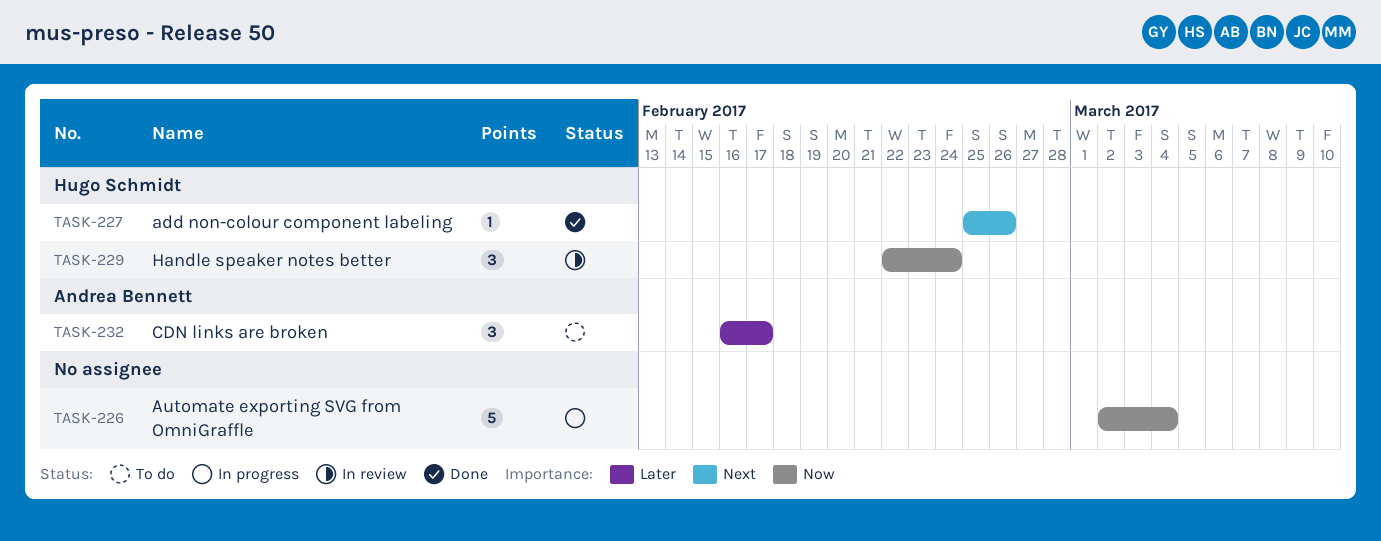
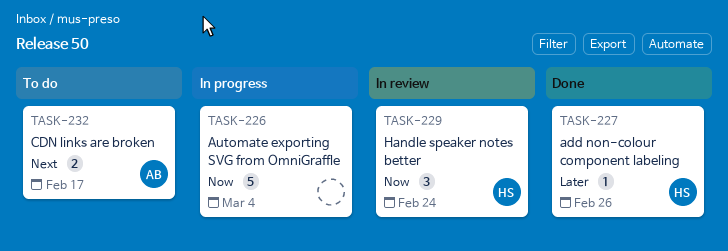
TASK-227, priority: Next -> Later
TASK-232, priority: Later -> Next
TASK-232, estimate: 3 -> 2

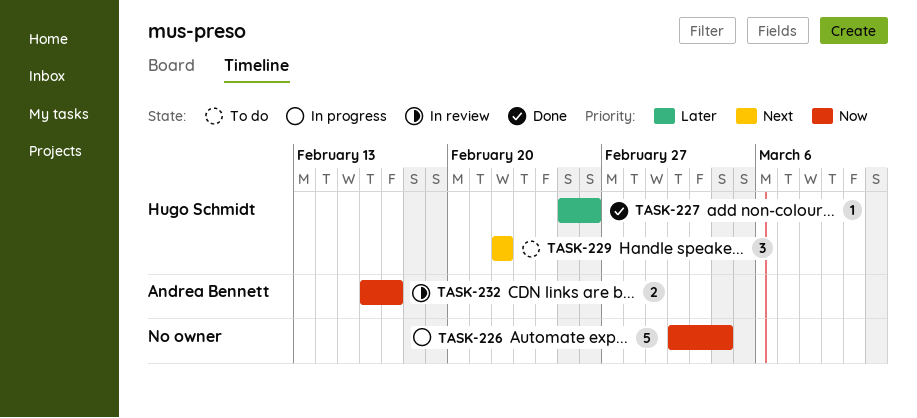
TASK-229, status: In review -> To do
TASK-229, priority: Now -> Next
TASK-229, due: Feb 24 -> Feb 22
TASK-232, status: To do -> In review
TASK-232, priority: Next -> Now

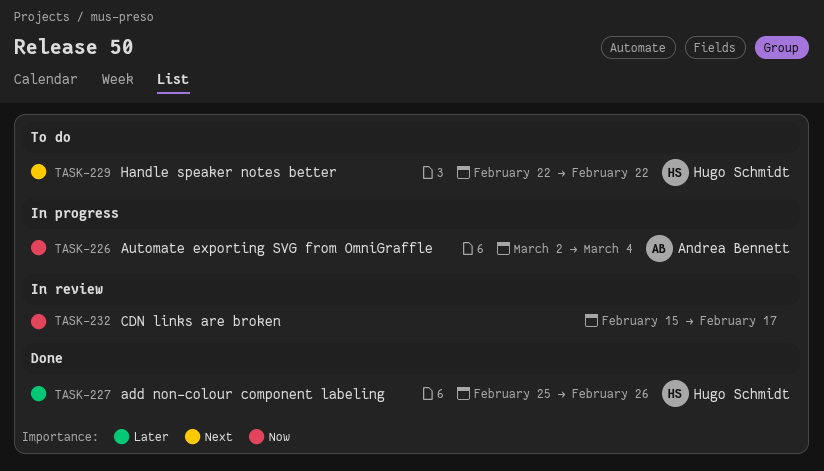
TASK-226, owner: none -> Andrea Bennett
TASK-232, owner: Andrea Bennett -> none
TASK-232, start: Feb 16 -> Feb 15

